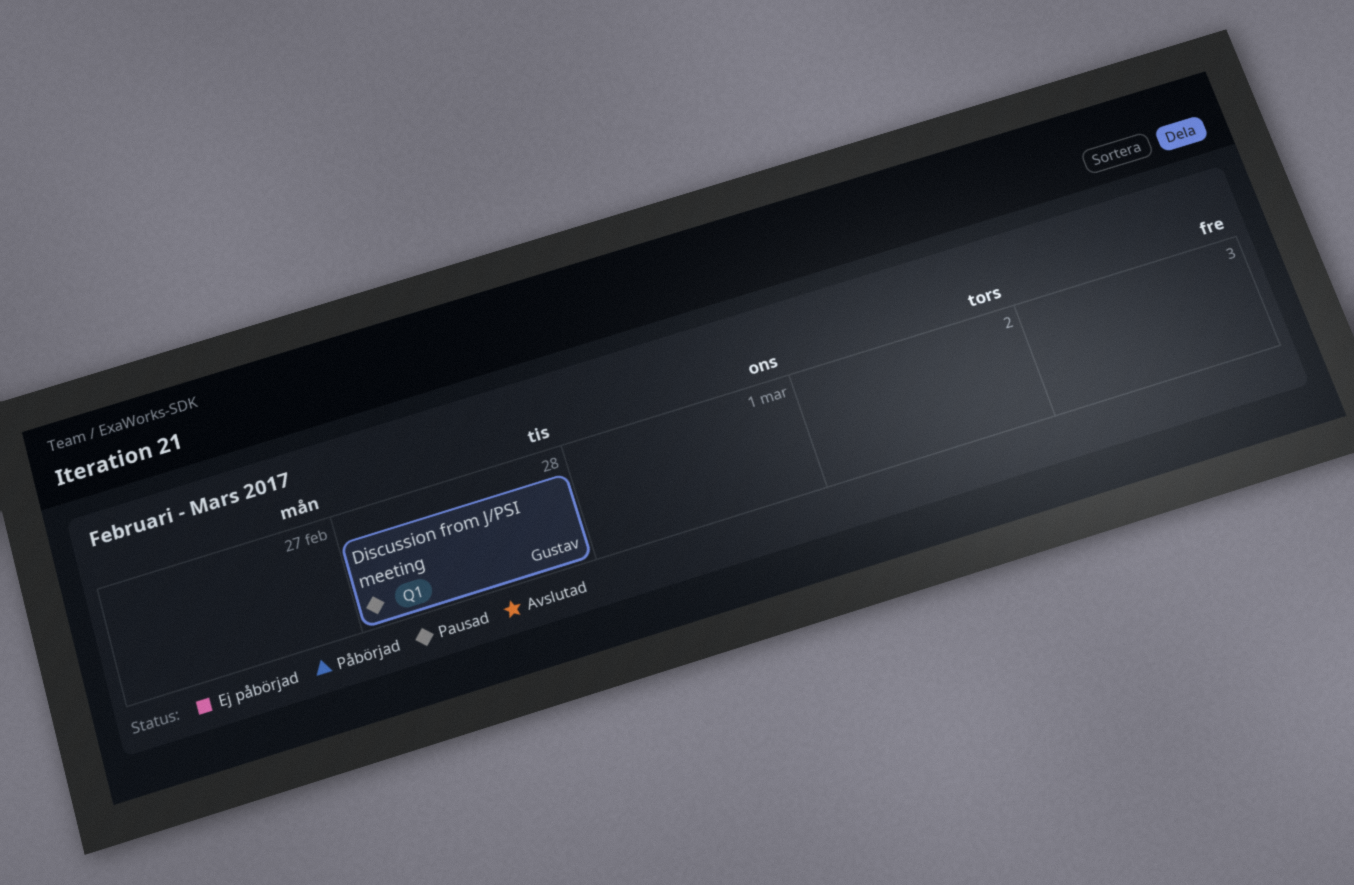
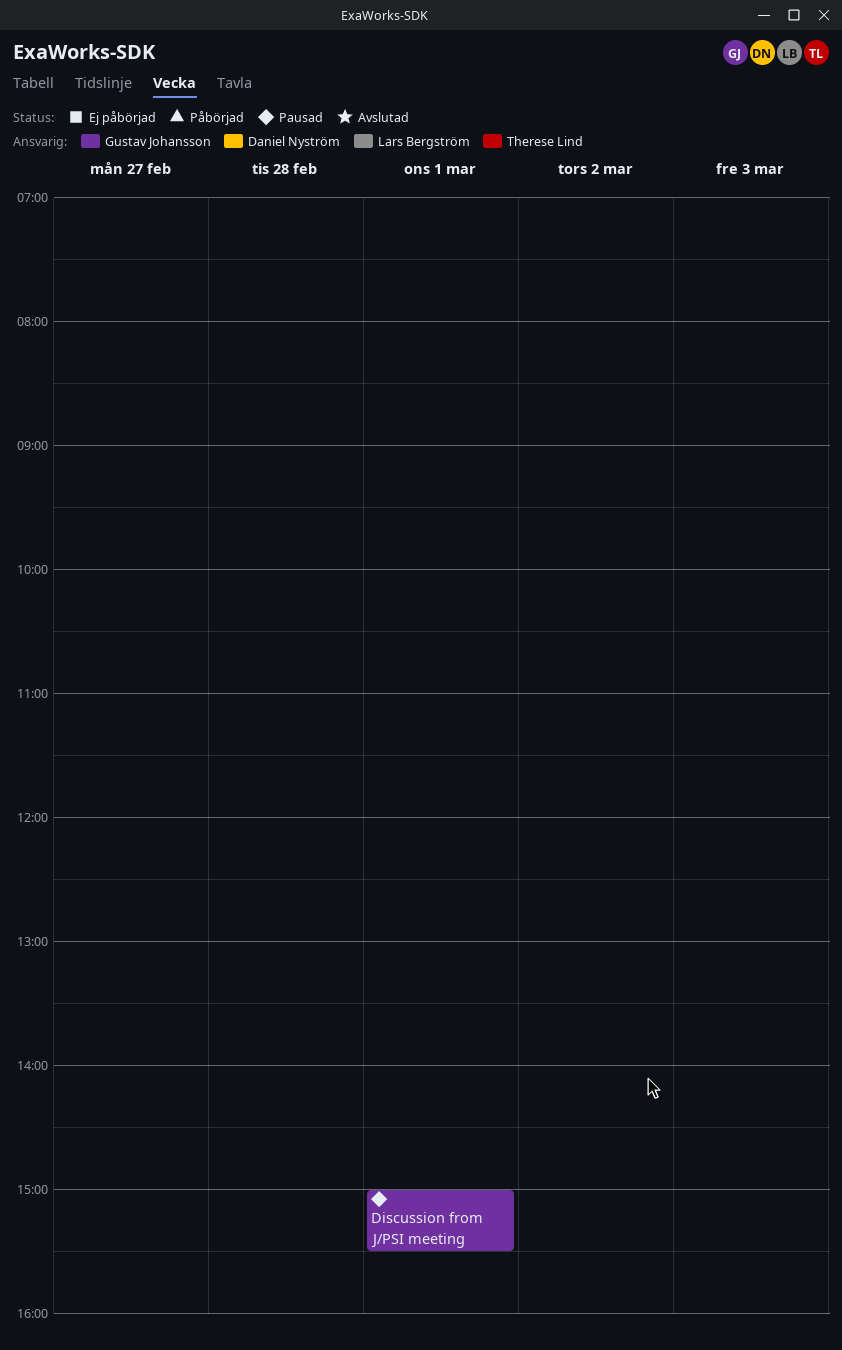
Discussion from J/PSI meeting, day: Feb 28 -> Mar 1

